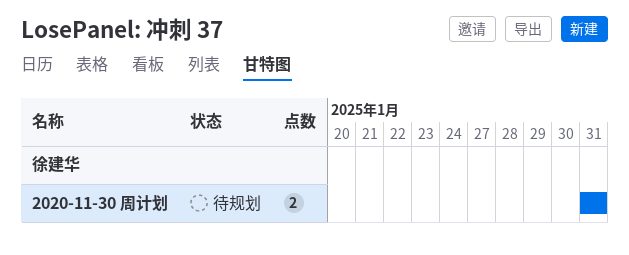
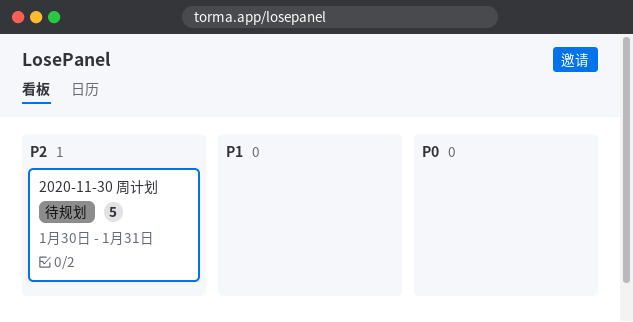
2020-11-30 周计划, estimate: 2 -> 5
2020-11-30 周计划, start: Jan 31 -> Jan 30

